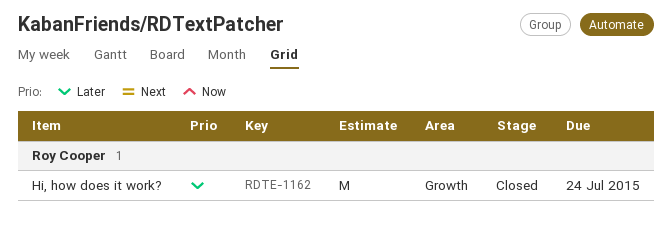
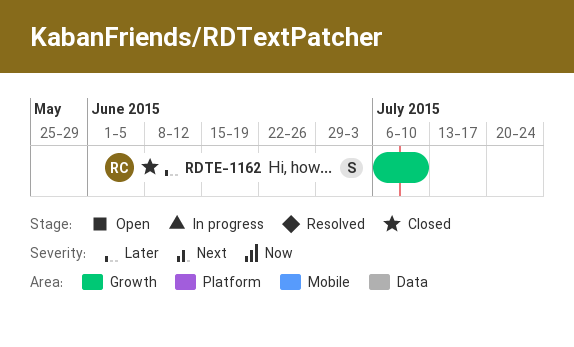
RDTE-1162, estimate: M -> S
RDTE-1162, due: Jul 24 -> Jul 10

